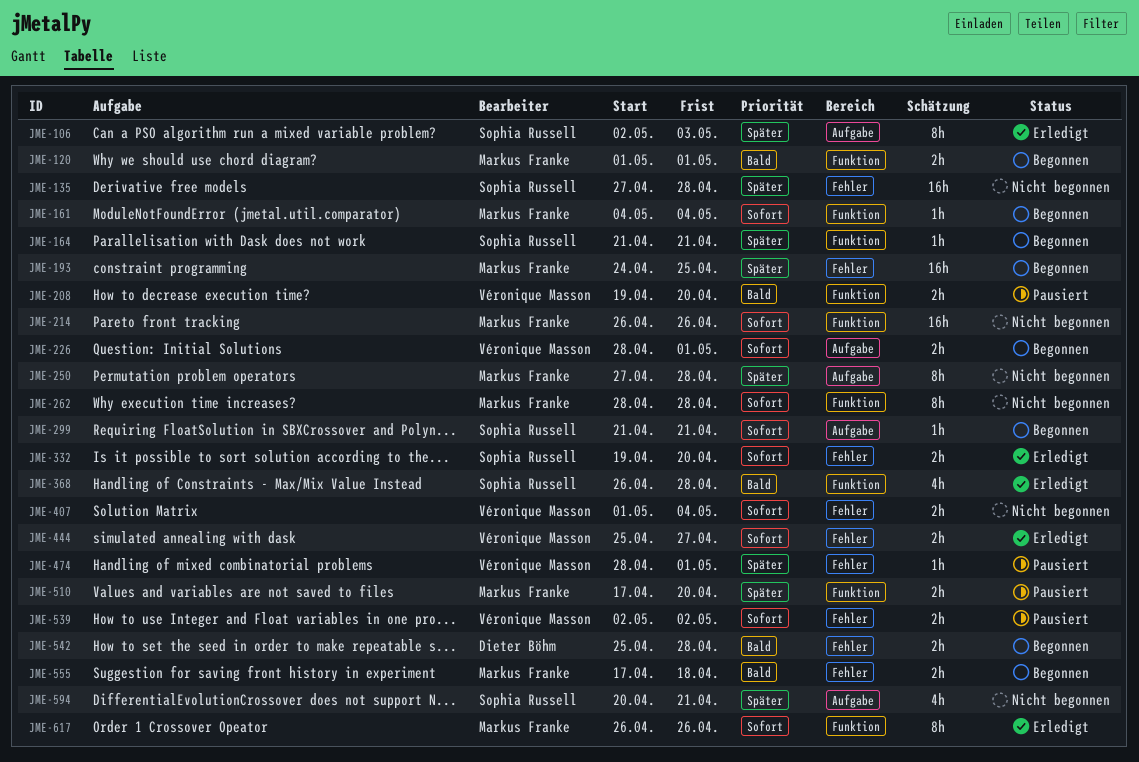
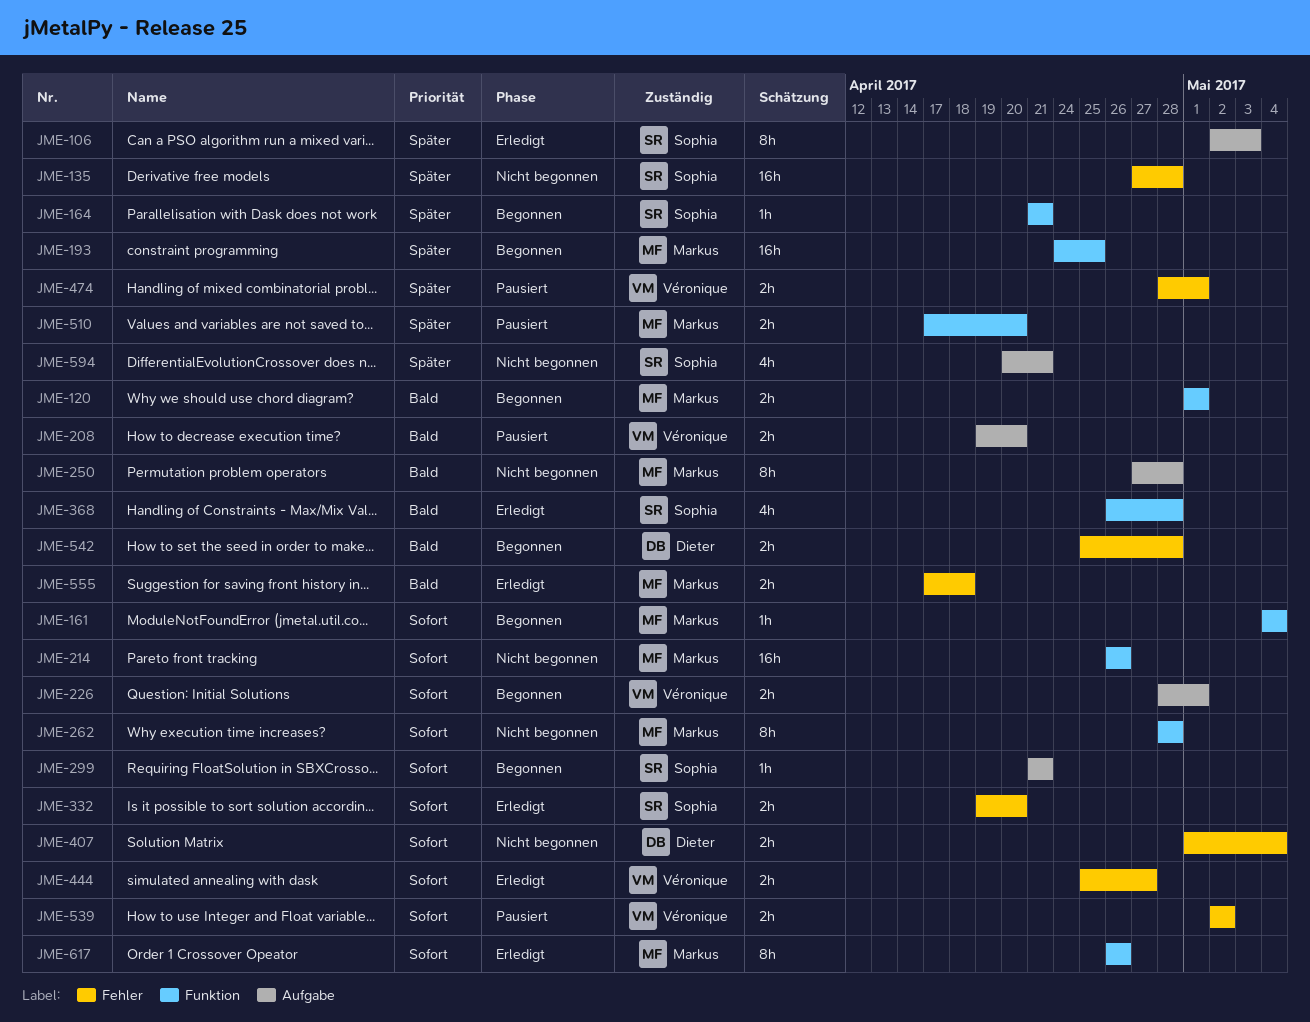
JME-193, label: Fehler -> Funktion
JME-208, label: Funktion -> Aufgabe
JME-250, priority: Später -> Bald
JME-407, owner: Véronique Masson -> Dieter Böhm
JME-474, estimate: 1h -> 2h
JME-555, status: Begonnen -> Erledigt

